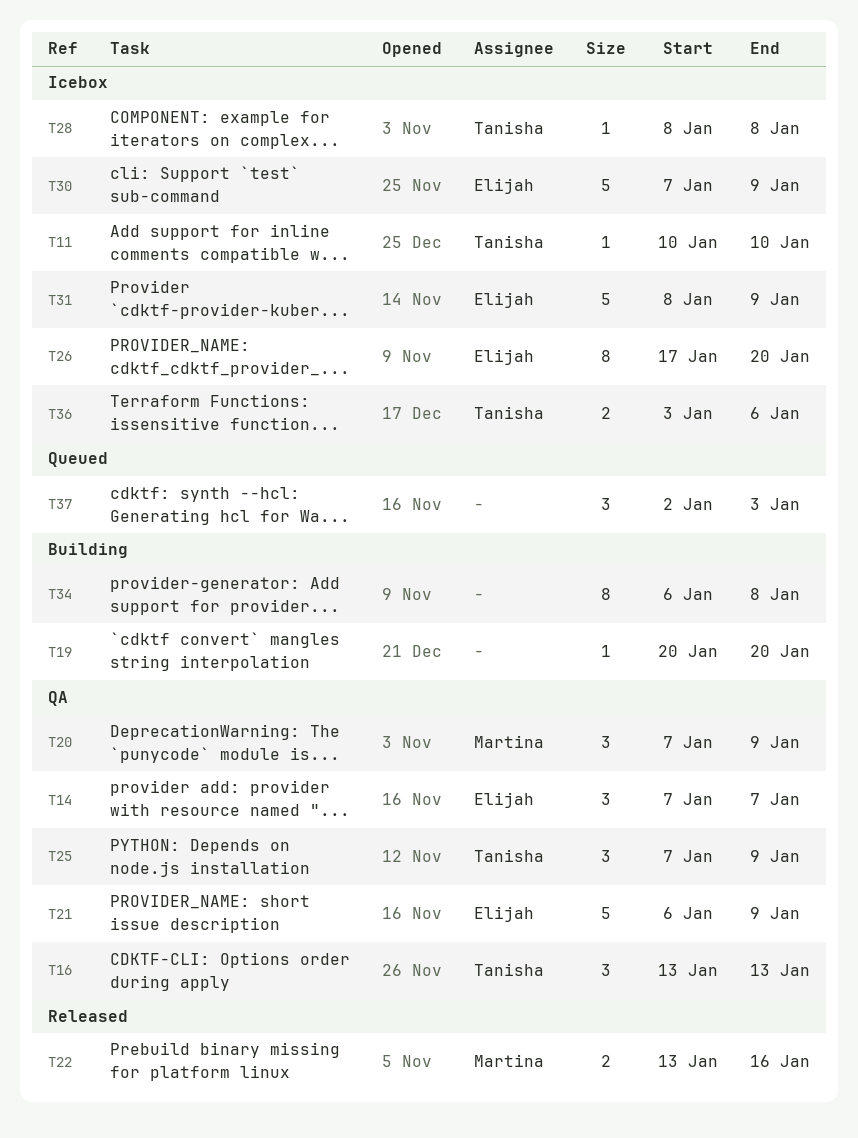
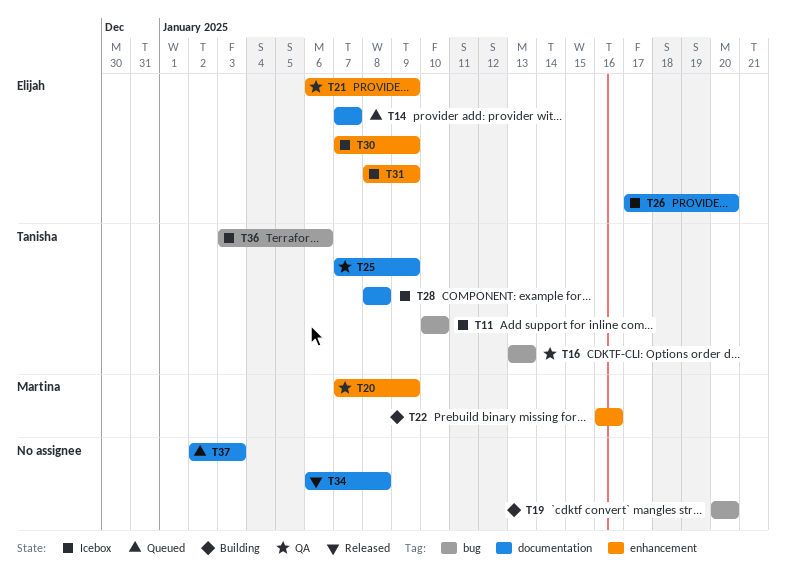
T14, status: QA -> Queued
T22, status: Released -> Building
T22, start: Jan 13 -> Jan 16
T34, status: Building -> Released

